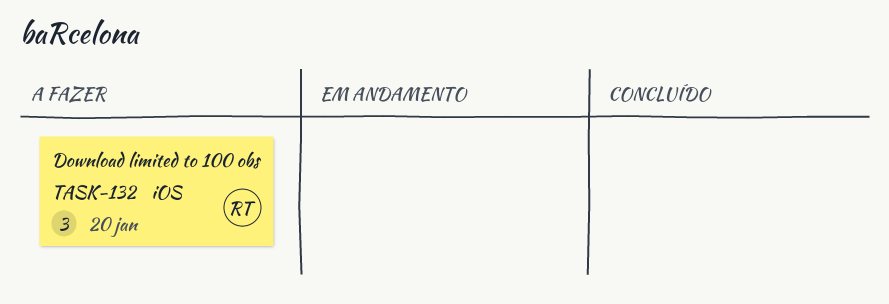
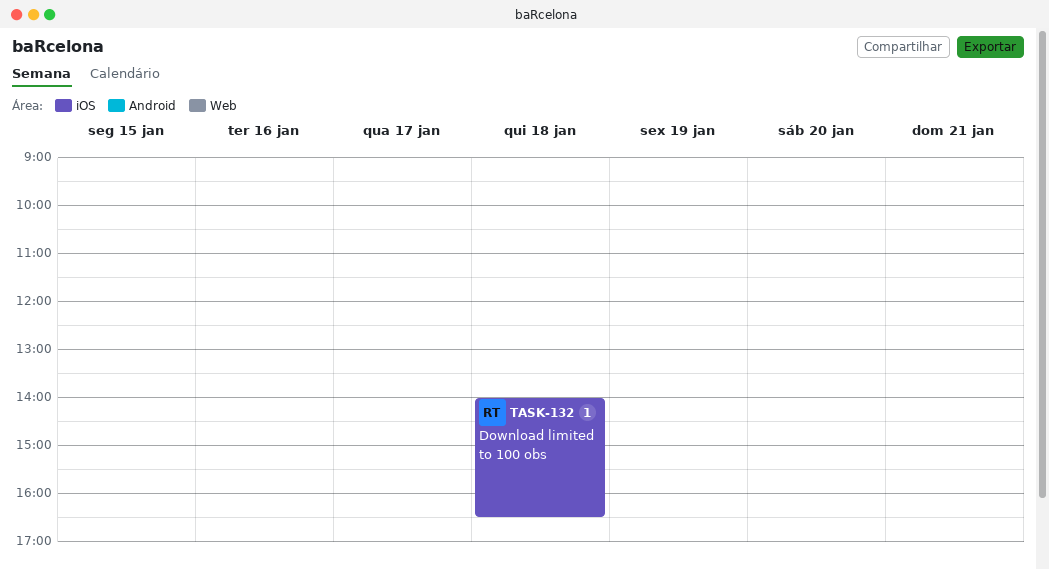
TASK-132, estimate: 3 -> 1
TASK-132, day: Jan 20 -> Jan 18

